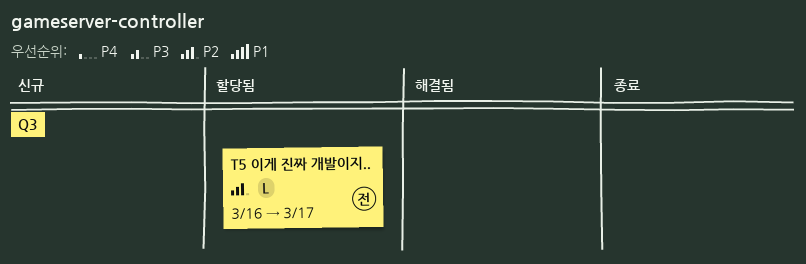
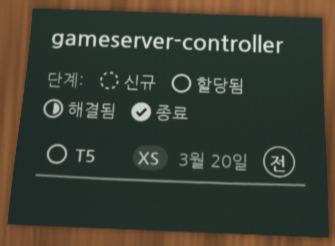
T5, estimate: L -> XS
T5, due: Mar 17 -> Mar 20

